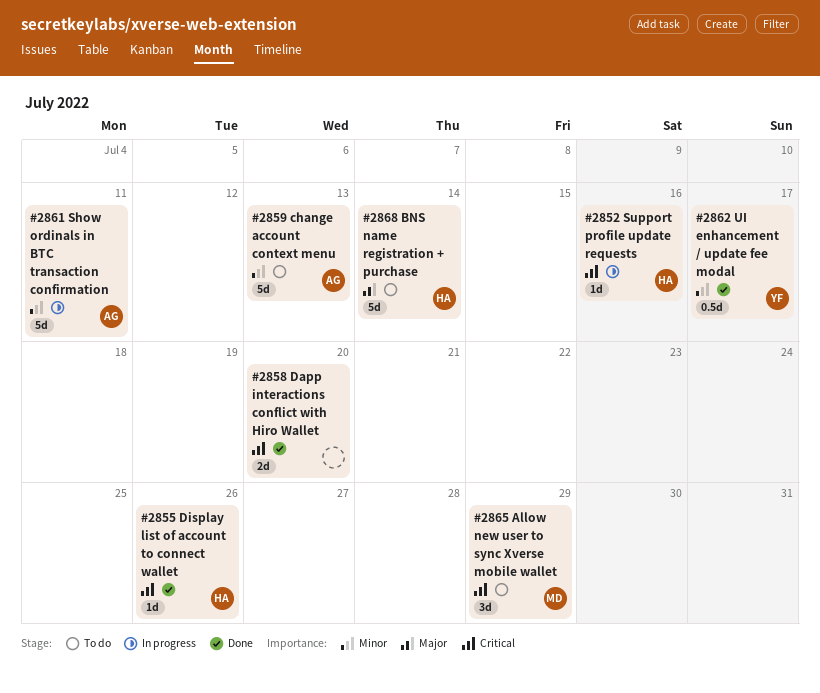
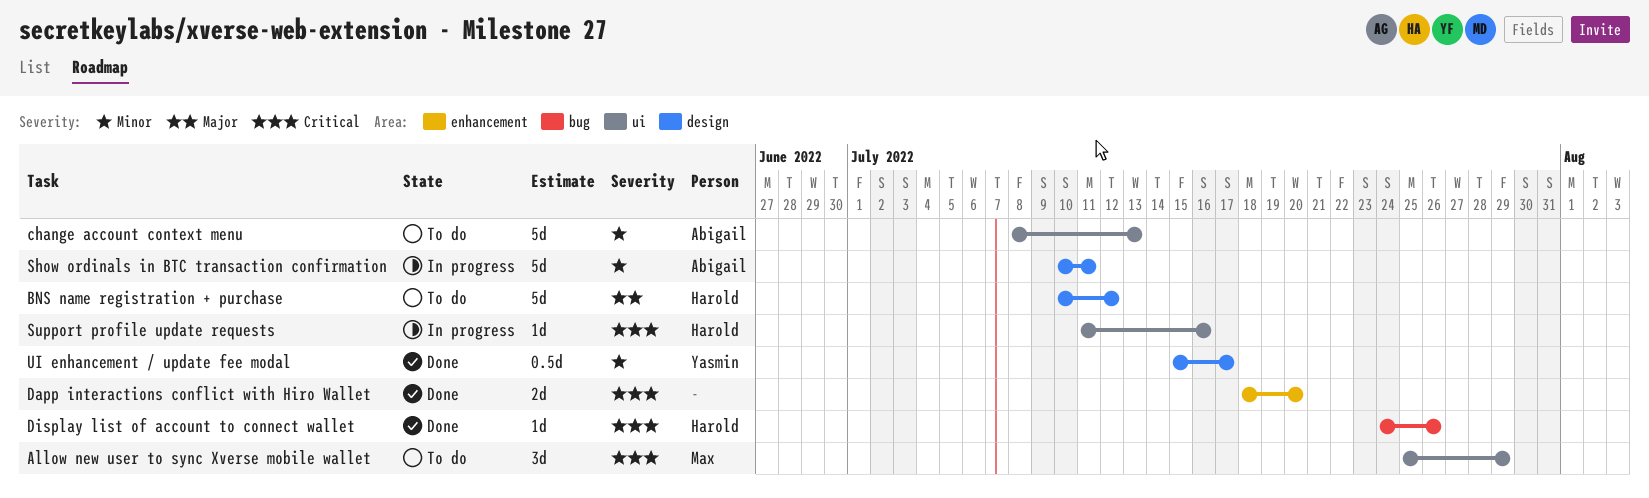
BNS name registration + purchase, due: Jul 14 -> Jul 12

